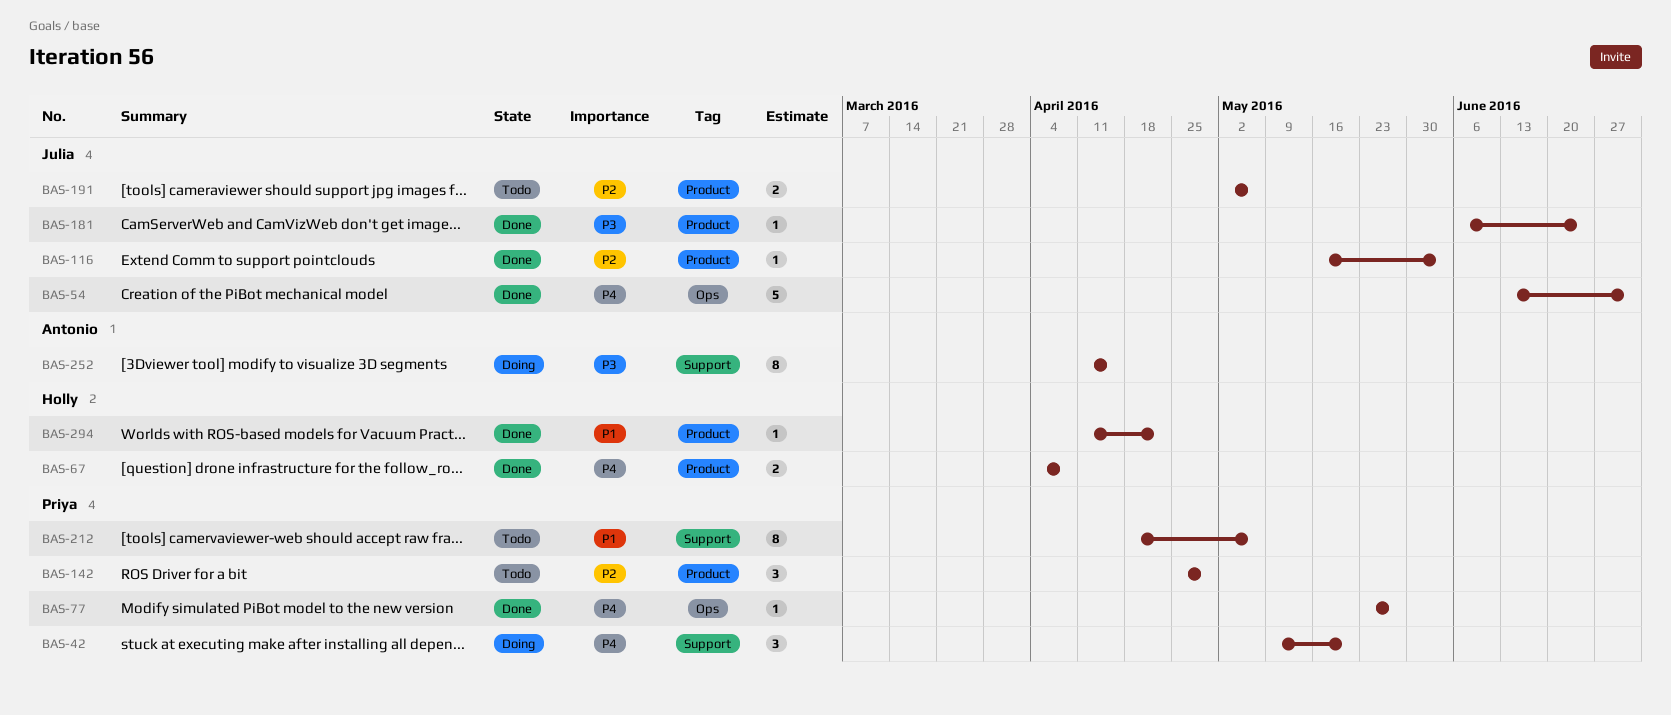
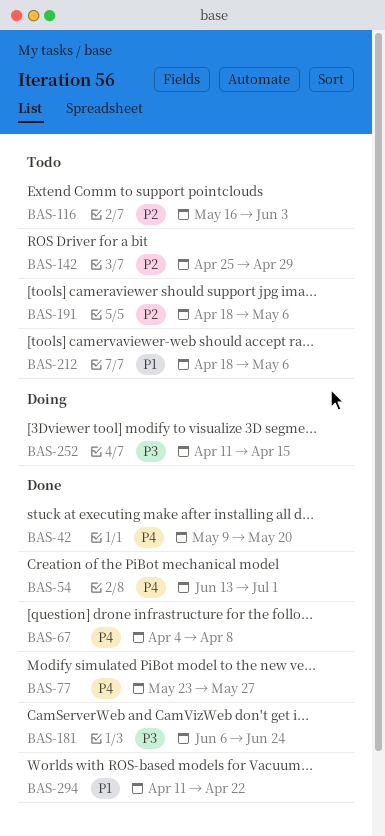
BAS-42, status: Doing -> Done
BAS-116, status: Done -> Todo
BAS-191, start: May 2 -> Apr 18

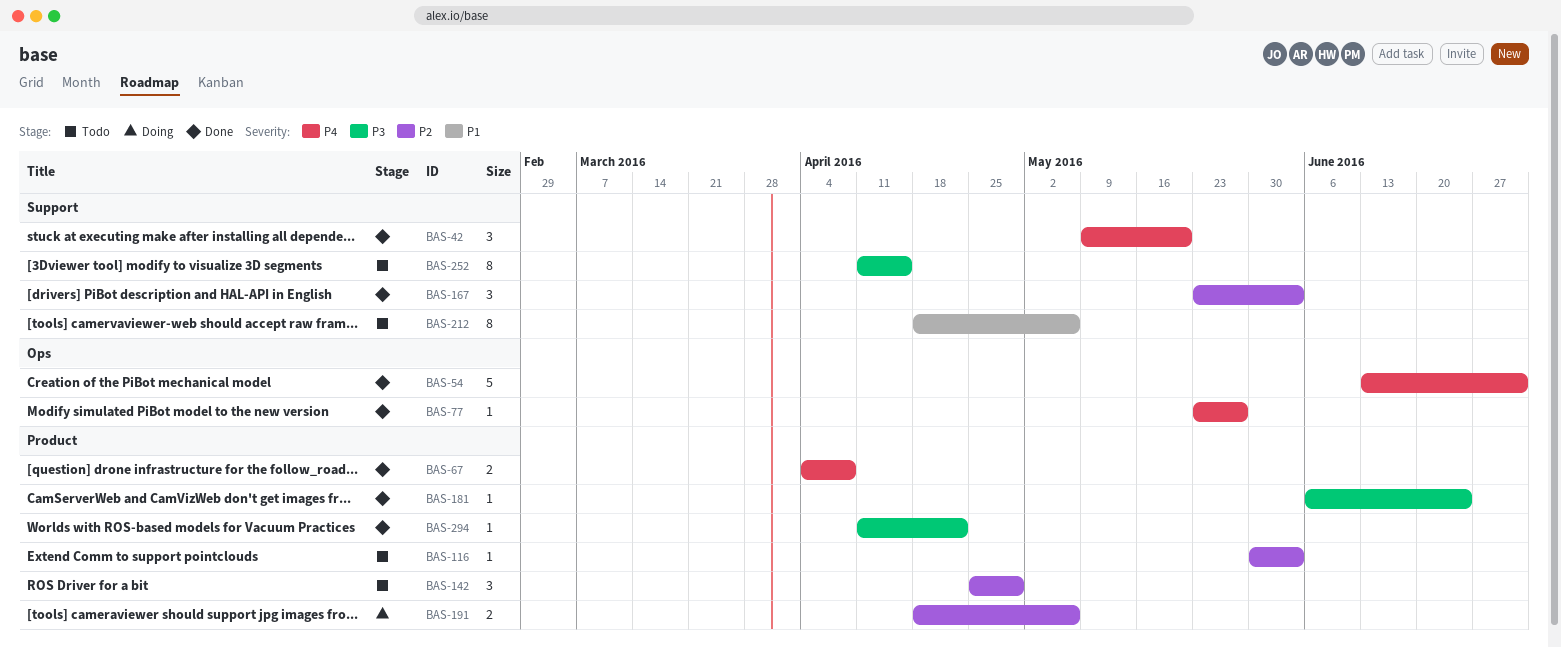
BAS-116, start: May 16 -> May 30
BAS-167: none -> present
BAS-191, status: Todo -> Doing
BAS-252, status: Doing -> Todo
BAS-294, priority: P1 -> P3

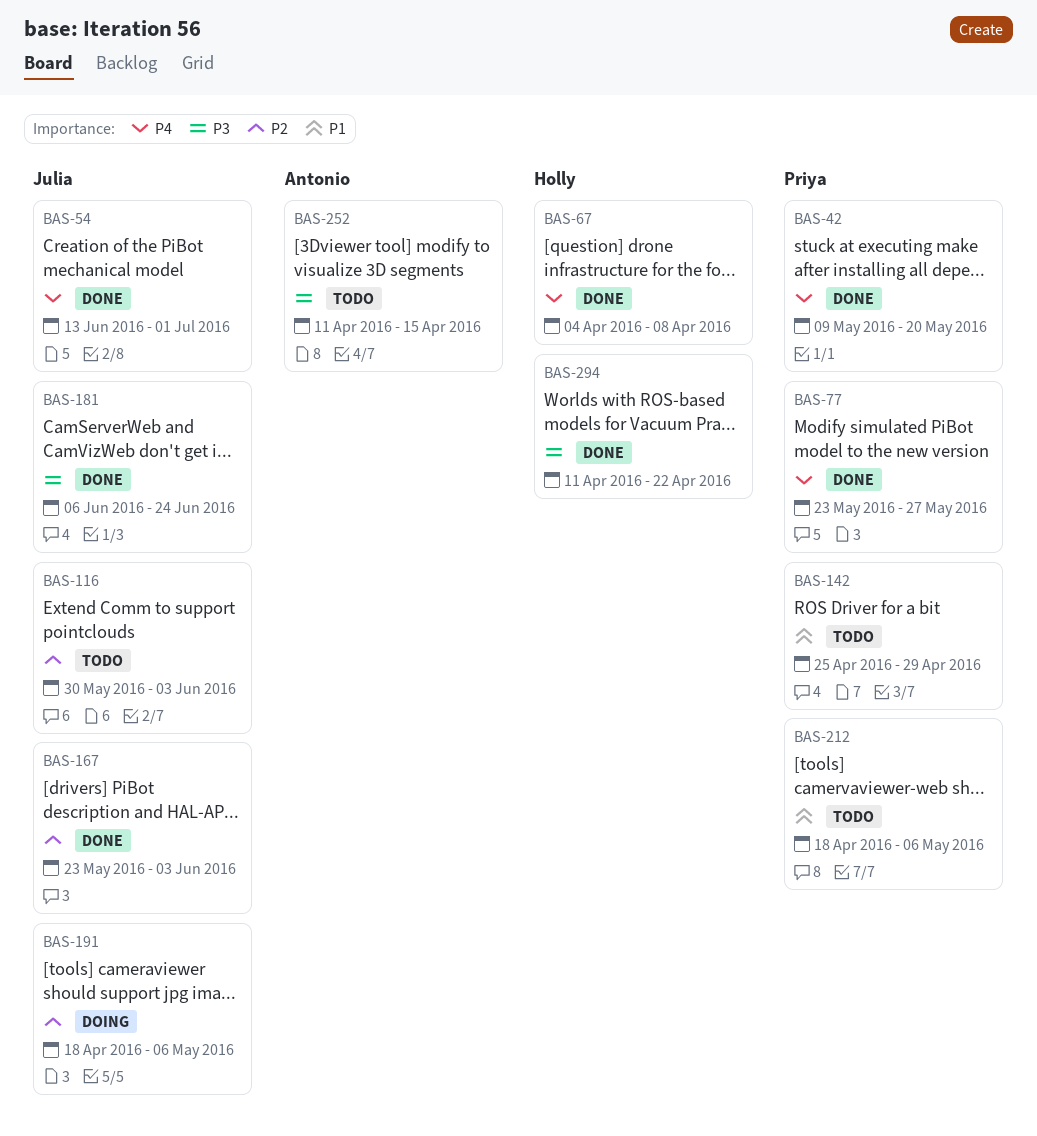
BAS-142, priority: P2 -> P1

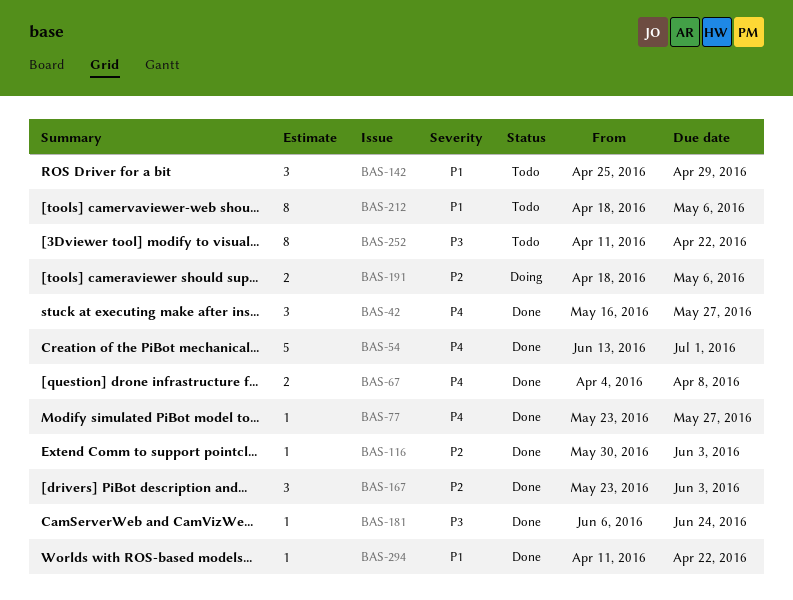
BAS-42, start: May 9 -> May 16
BAS-42, due: May 20 -> May 27
BAS-116, status: Todo -> Done
BAS-252, due: Apr 15 -> Apr 22
BAS-294, priority: P3 -> P1

